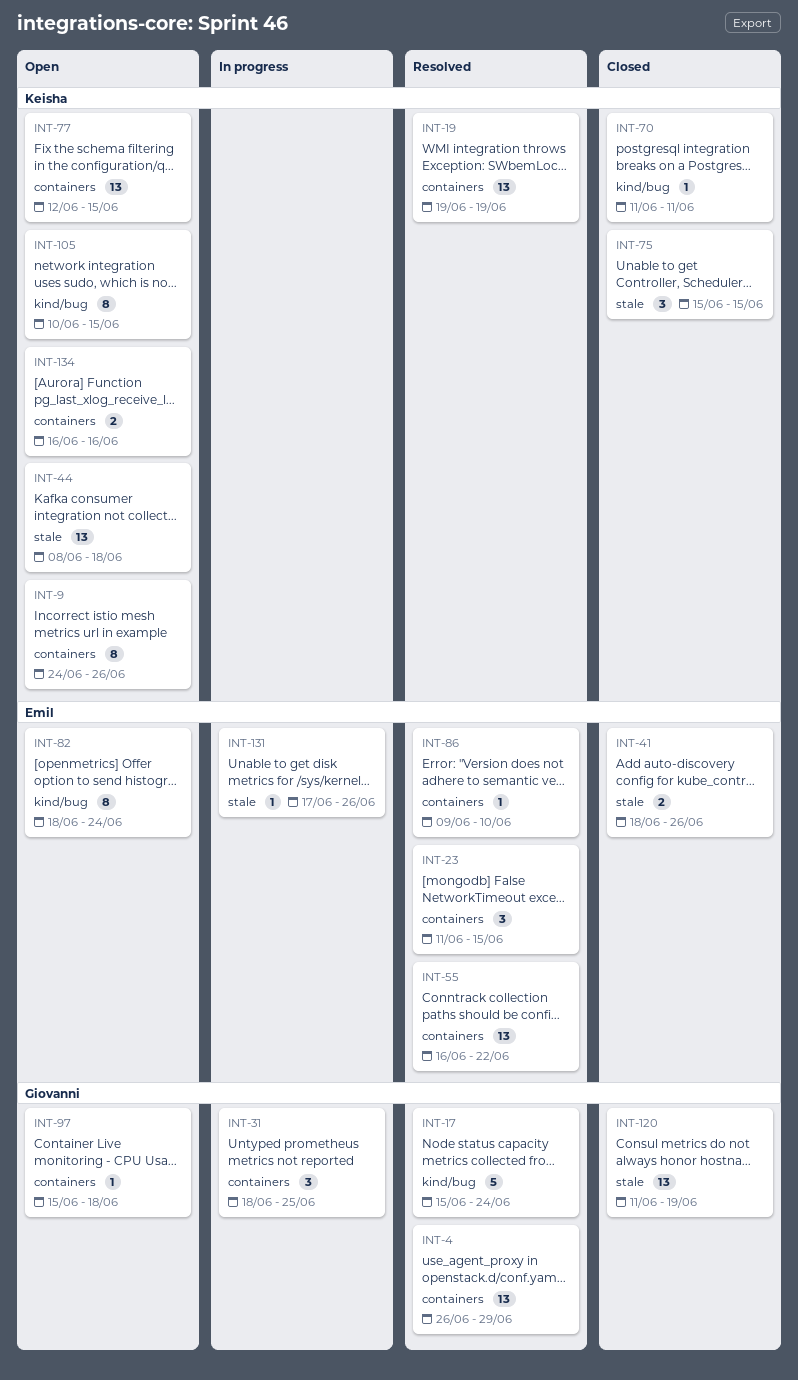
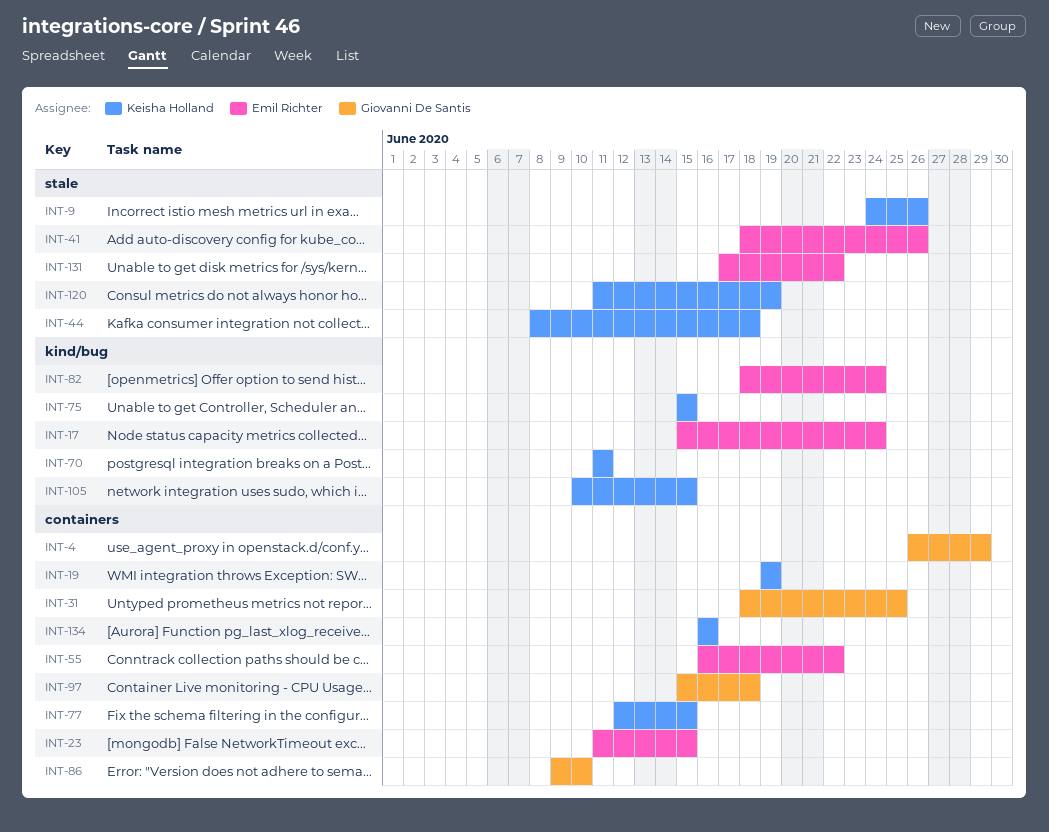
INT-9, label: containers -> stale
INT-17, owner: Giovanni De Santis -> Emil Richter
INT-75, label: stale -> kind/bug
INT-86, owner: Emil Richter -> Giovanni De Santis
INT-120, owner: Giovanni De Santis -> Keisha Holland
INT-131, due: Jun 26 -> Jun 22

